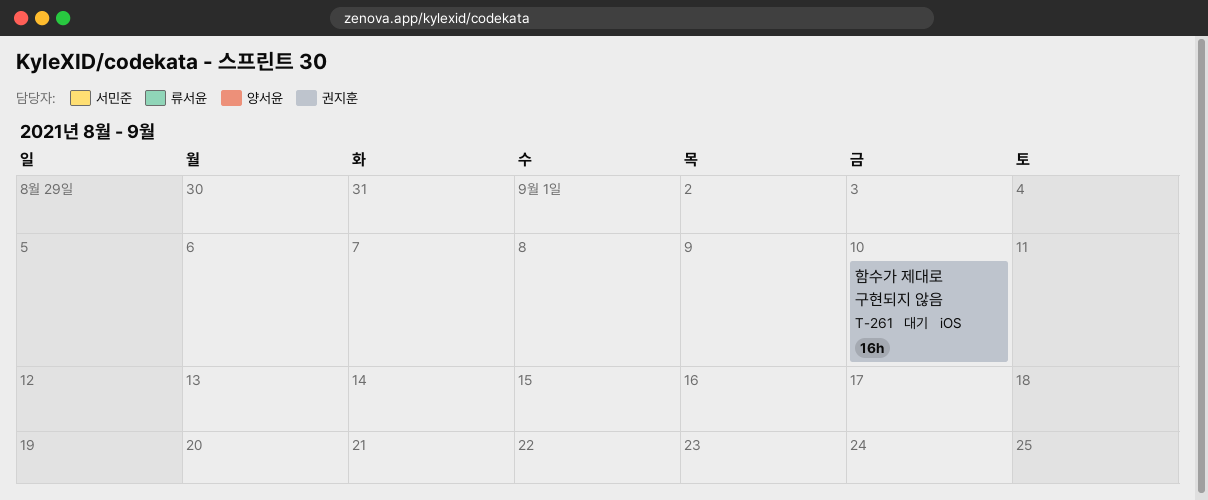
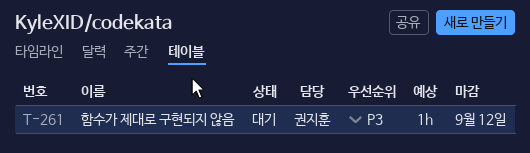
T-261, estimate: 16h -> 1h
T-261, due: Sep 10 -> Sep 12

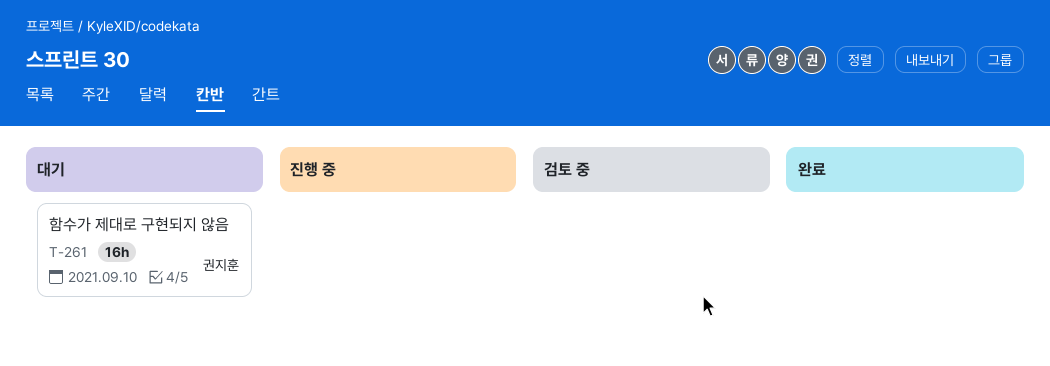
T-261, estimate: 1h -> 16h
T-261, due: Sep 12 -> Sep 10

